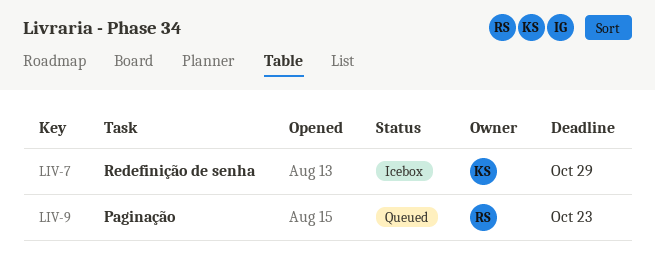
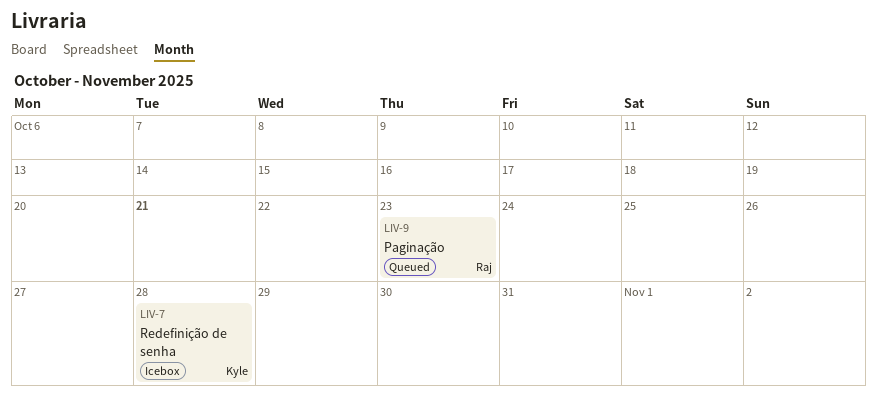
LIV-7, due: Oct 29 -> Oct 28

